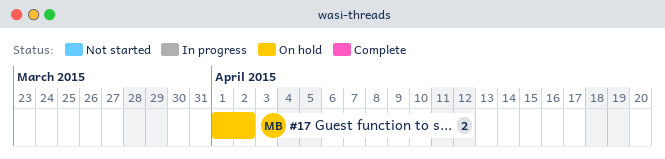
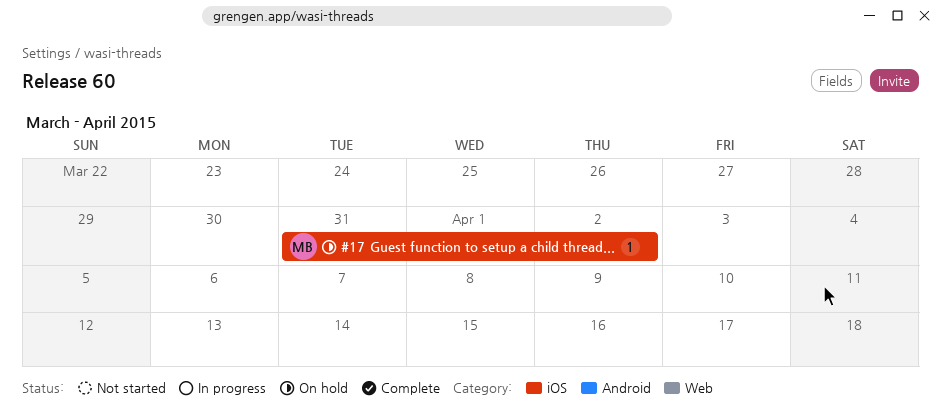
#17, estimate: 2 -> 1
#17, start: Apr 1 -> Mar 31

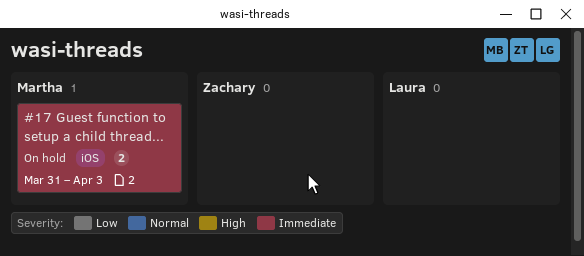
#17, estimate: 1 -> 2
#17, due: Apr 2 -> Apr 3

